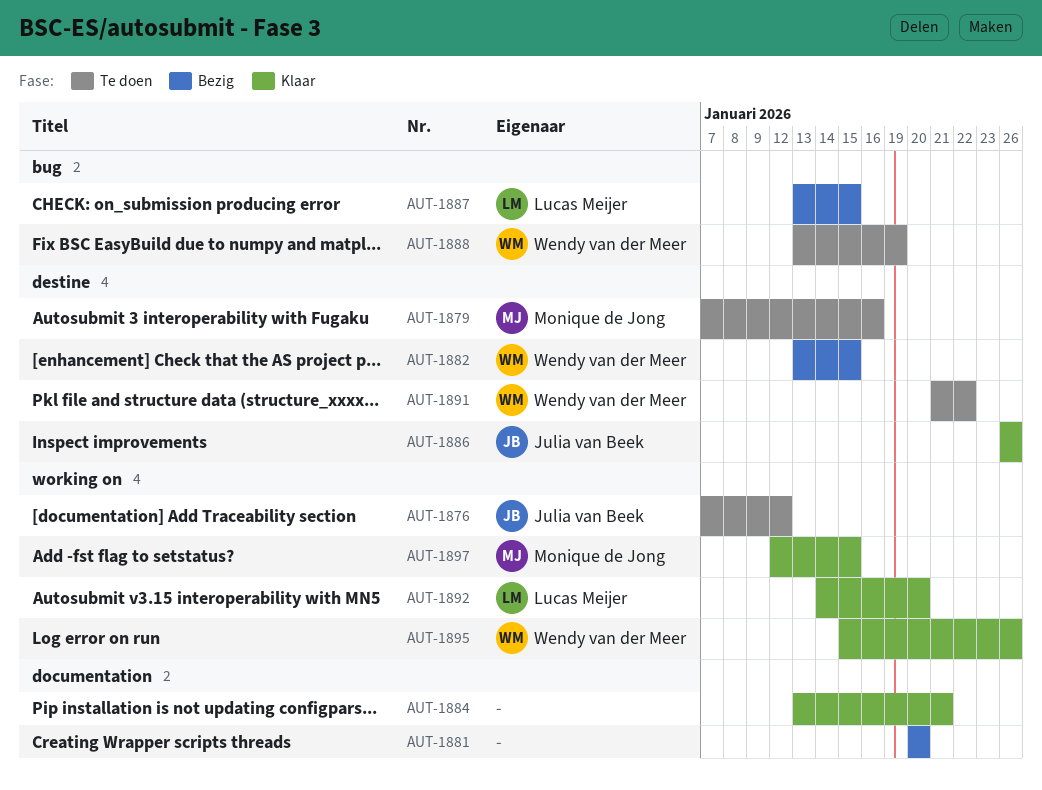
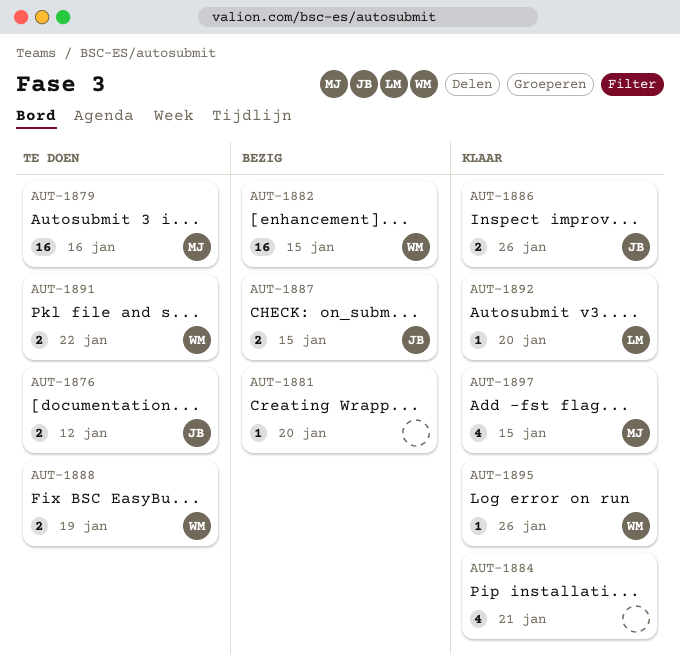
AUT-1887, owner: Lucas Meijer -> Julia van Beek

